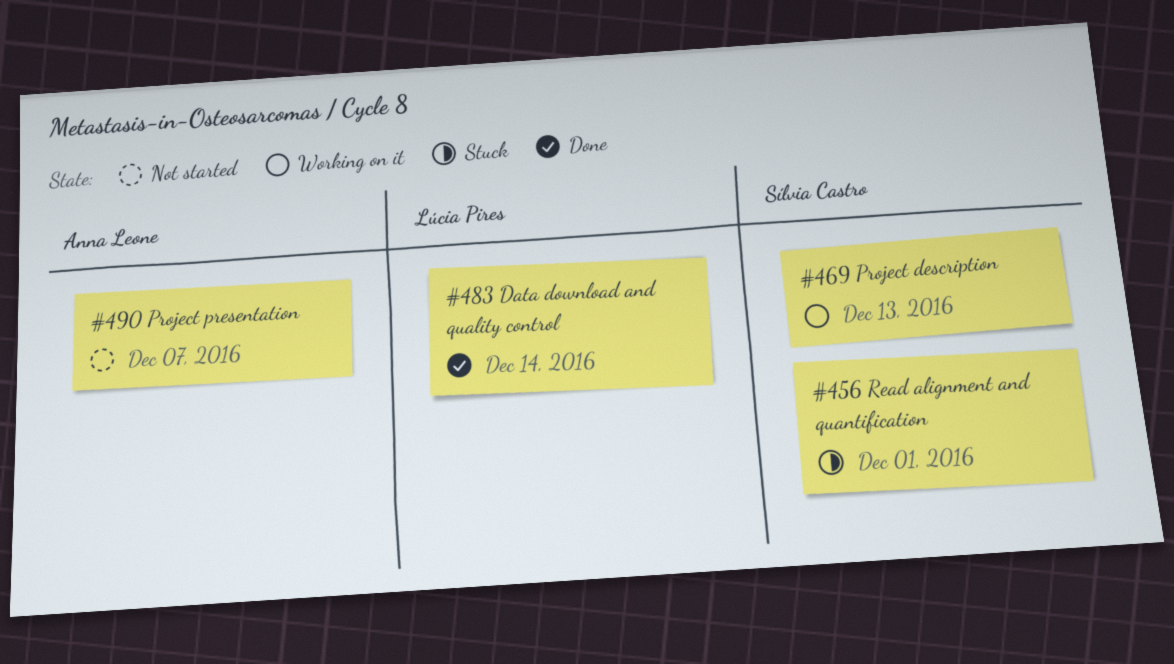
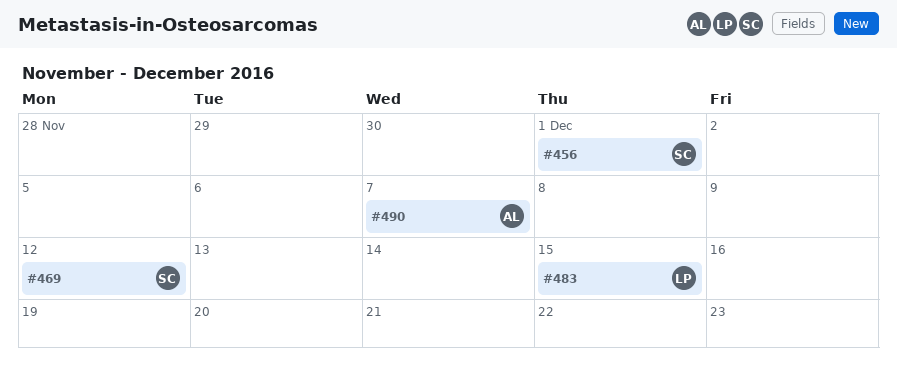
#469, due: Dec 13 -> Dec 12
#483, due: Dec 14 -> Dec 15

